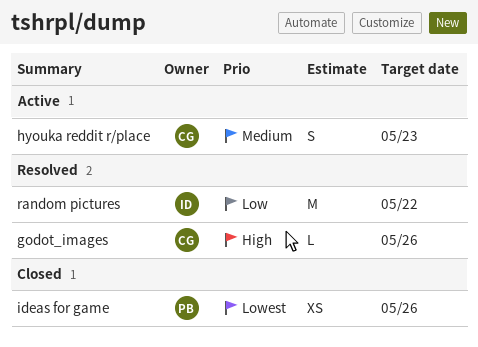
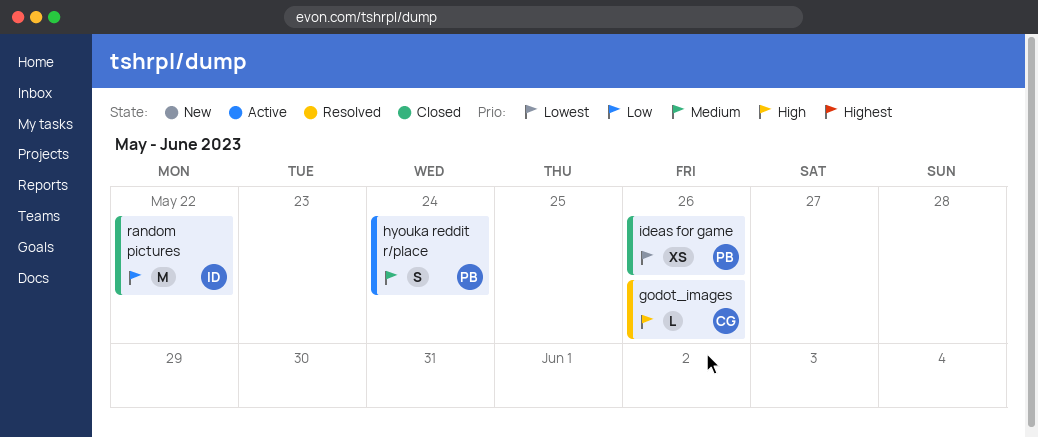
hyouka reddit r/place, owner: CG -> PB
hyouka reddit r/place, due: May 23 -> May 24
random pictures, status: Resolved -> Closed

